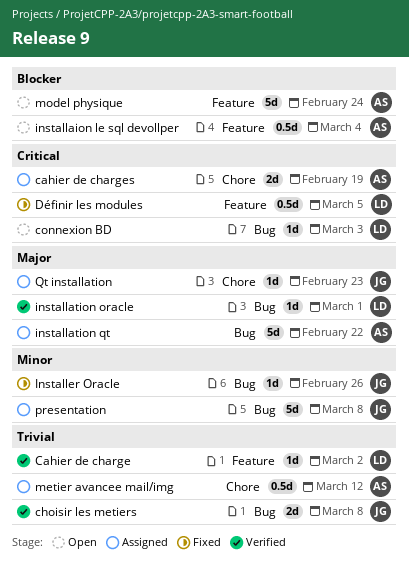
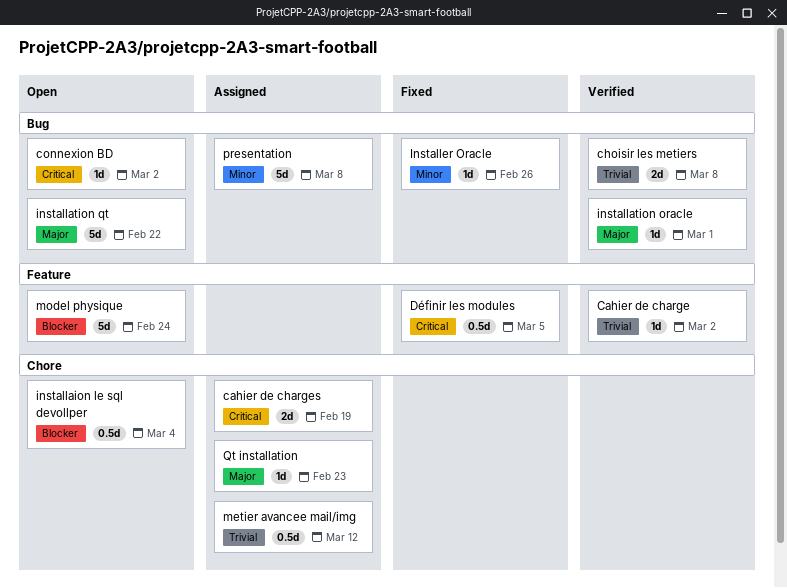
connexion BD, due: Mar 3 -> Mar 2
installaion le sql devollper, label: Feature -> Chore
installation qt, status: Assigned -> Open

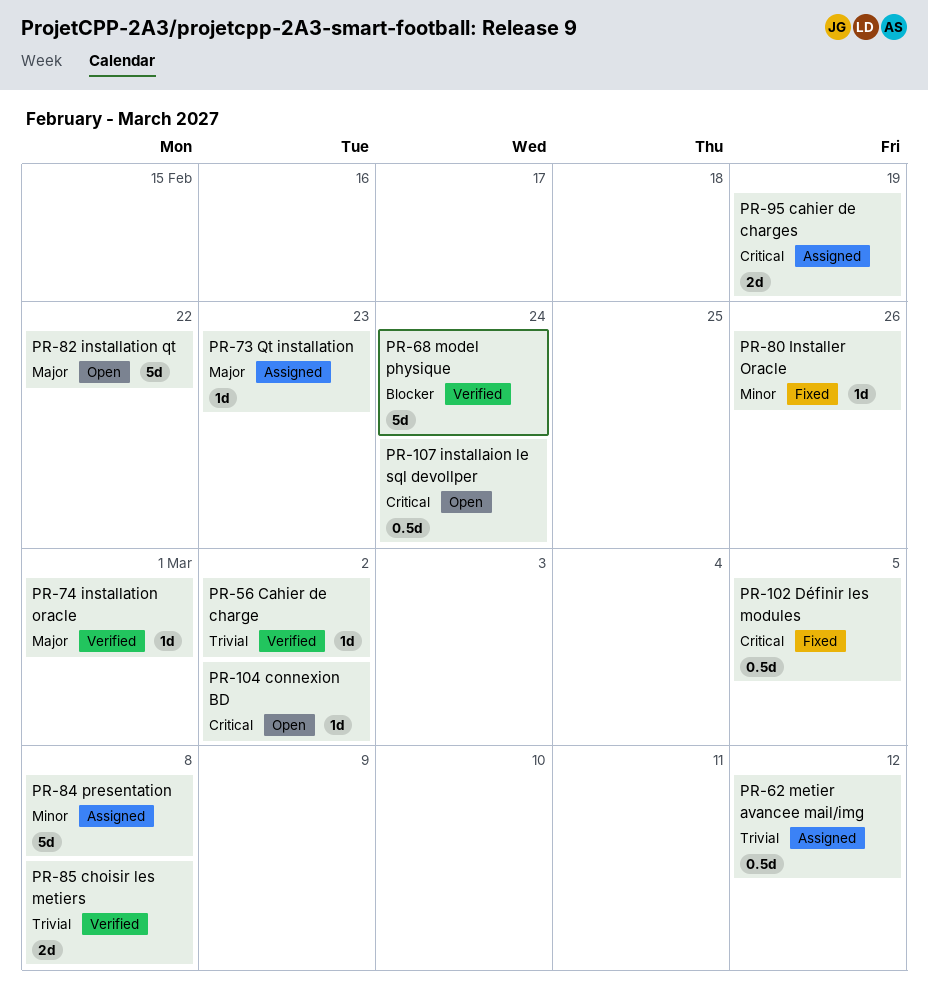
installaion le sql devollper, priority: Blocker -> Critical
installaion le sql devollper, due: Mar 4 -> Feb 24
model physique, status: Open -> Verified

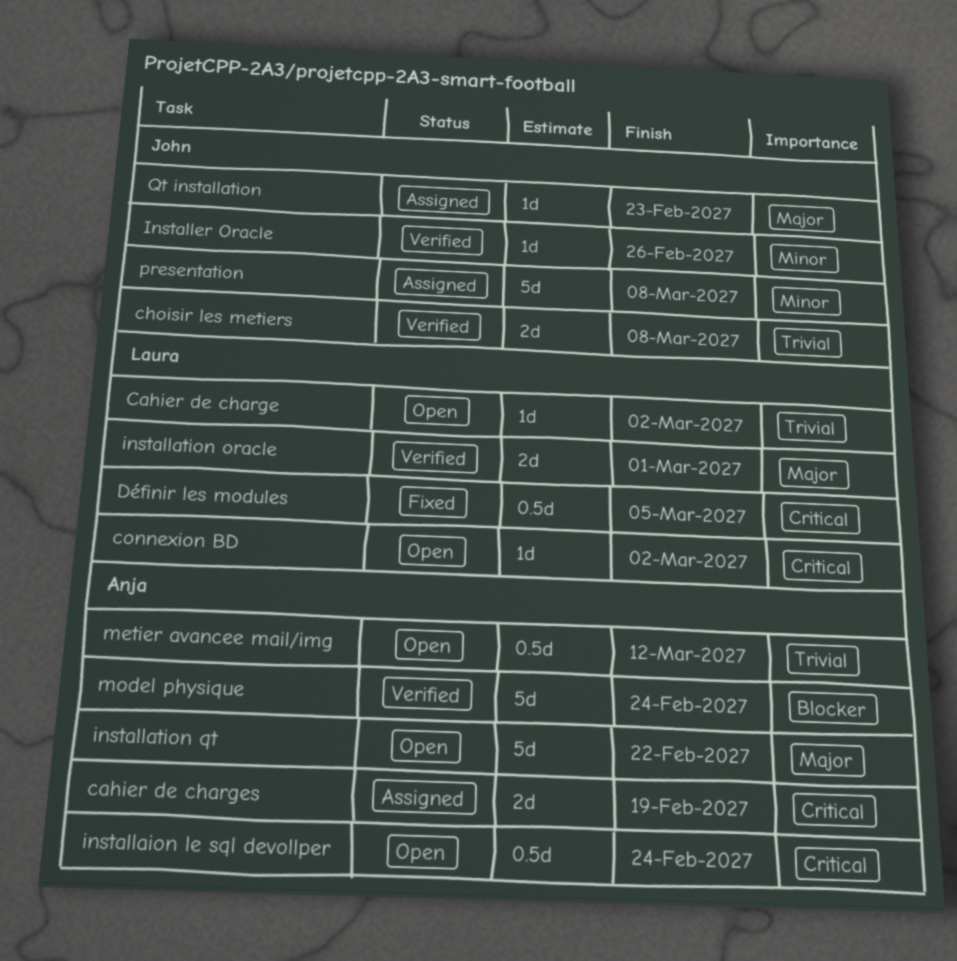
Cahier de charge, status: Verified -> Open
installation oracle, estimate: 1d -> 2d
Installer Oracle, status: Fixed -> Verified
metier avancee mail/img, status: Assigned -> Open

